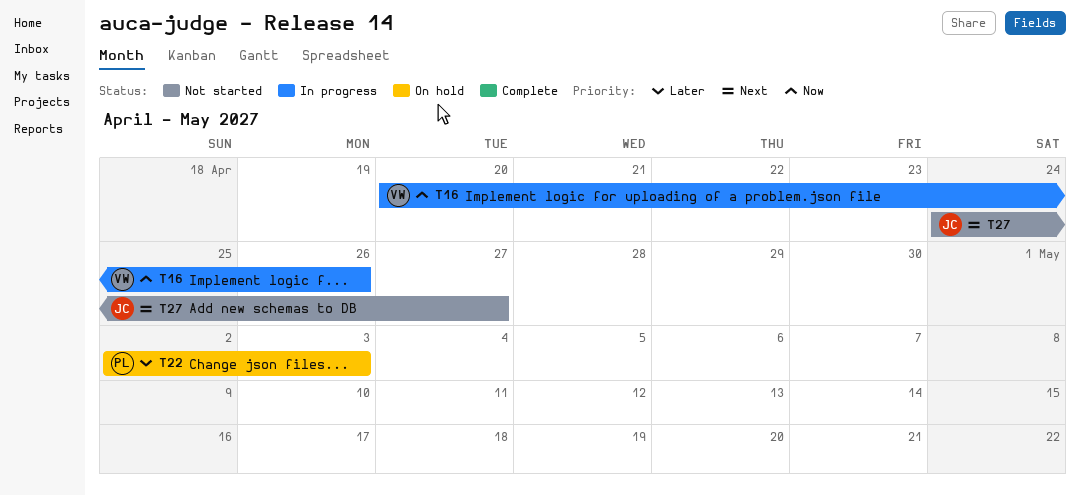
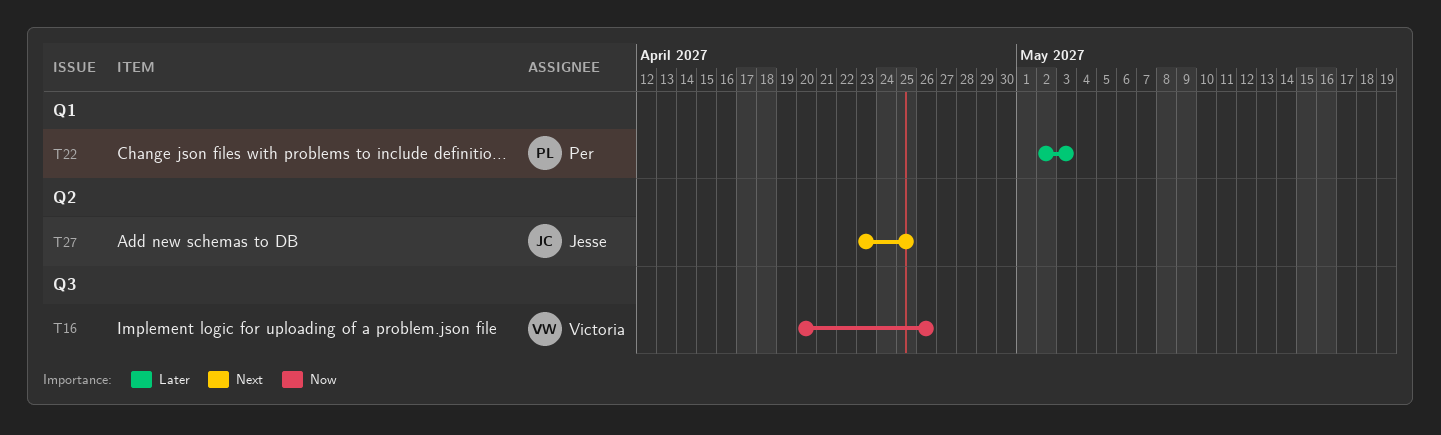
T27, start: Apr 24 -> Apr 23
T27, due: Apr 27 -> Apr 25

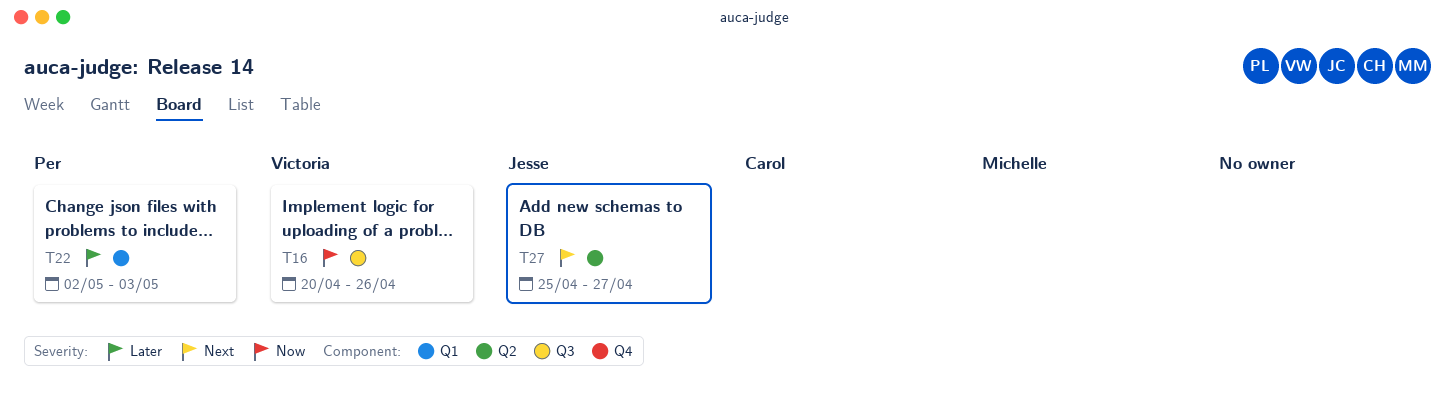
T27, start: Apr 23 -> Apr 25
T27, due: Apr 25 -> Apr 27

